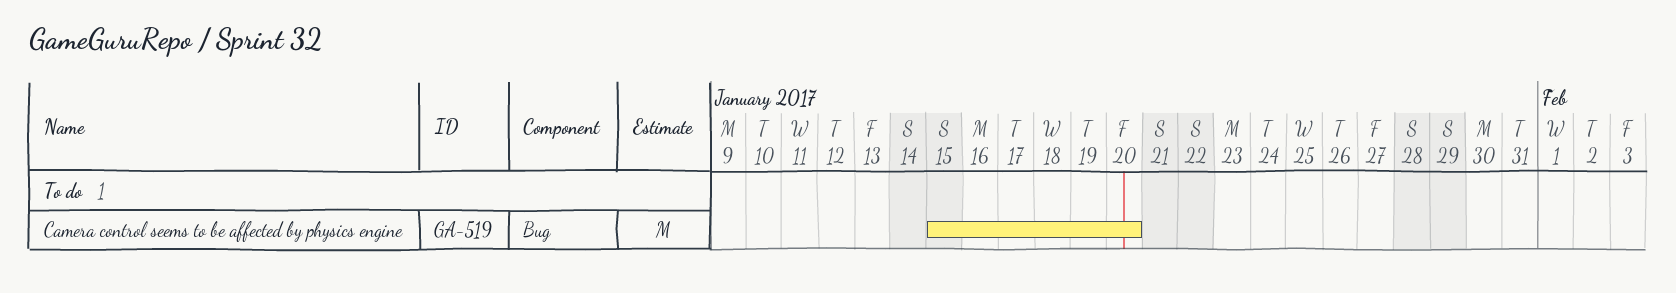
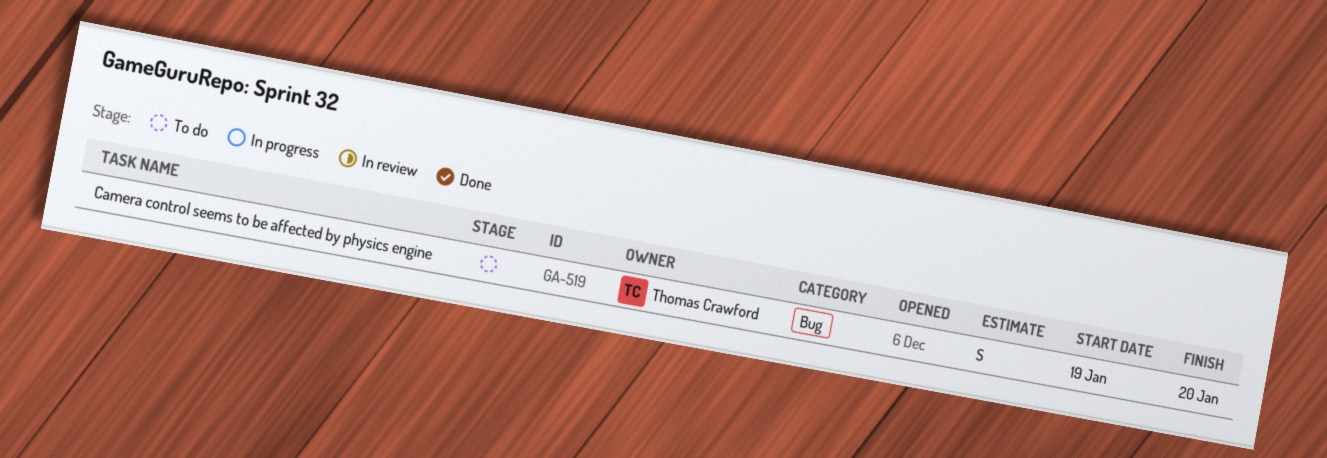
GA-519, estimate: M -> S
GA-519, start: Jan 15 -> Jan 19

